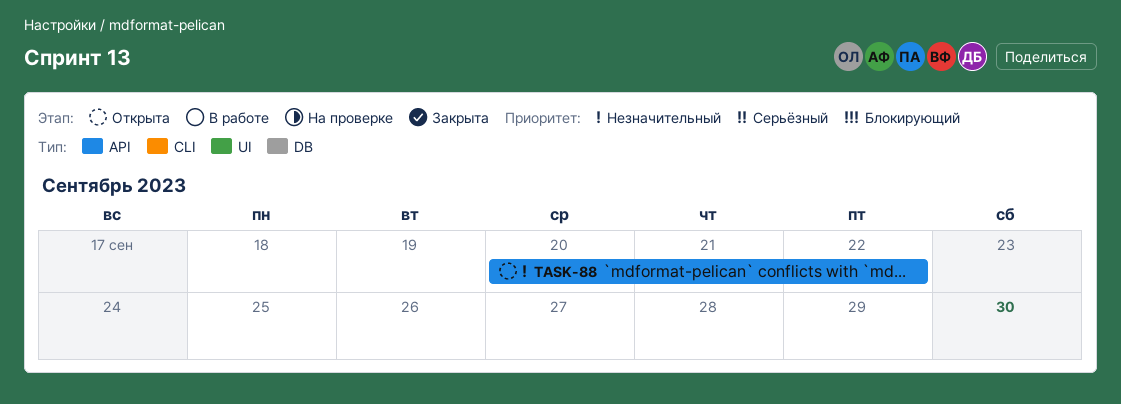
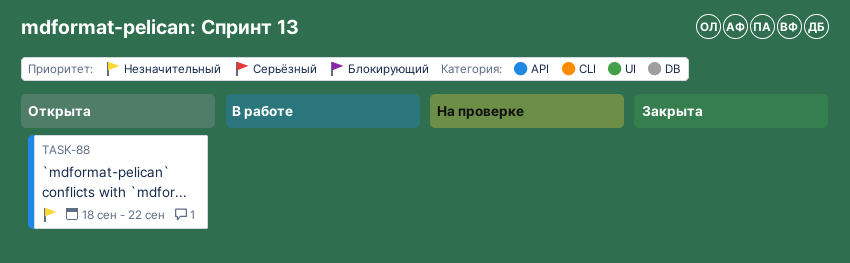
TASK-88, start: Sep 20 -> Sep 18

